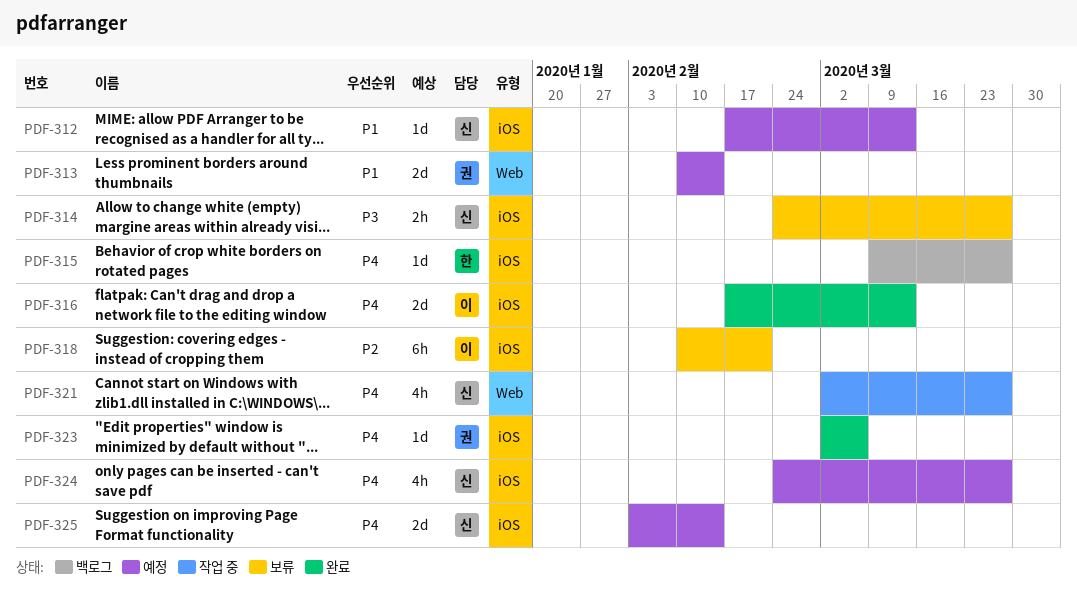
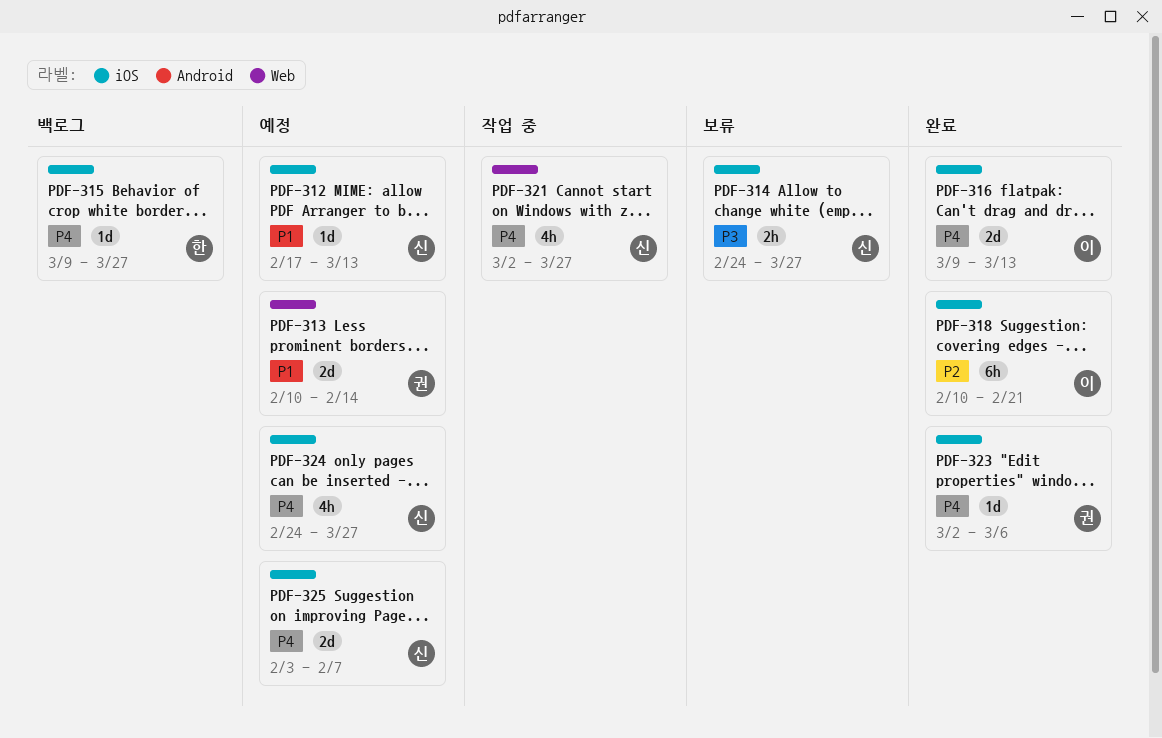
PDF-316, start: Feb 17 -> Mar 9
PDF-318, status: 보류 -> 완료
PDF-325, due: Feb 14 -> Feb 7

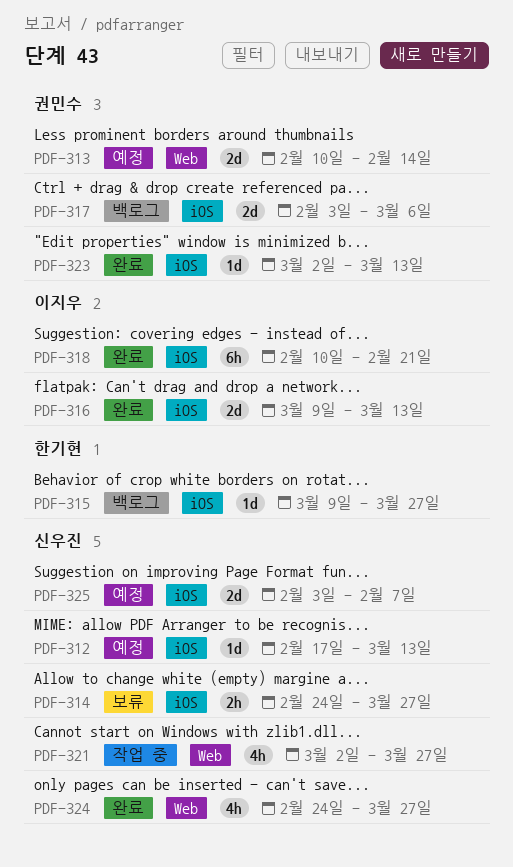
PDF-317: none -> present
PDF-323, due: Mar 6 -> Mar 13
PDF-324, status: 예정 -> 완료
PDF-324, label: iOS -> Web

